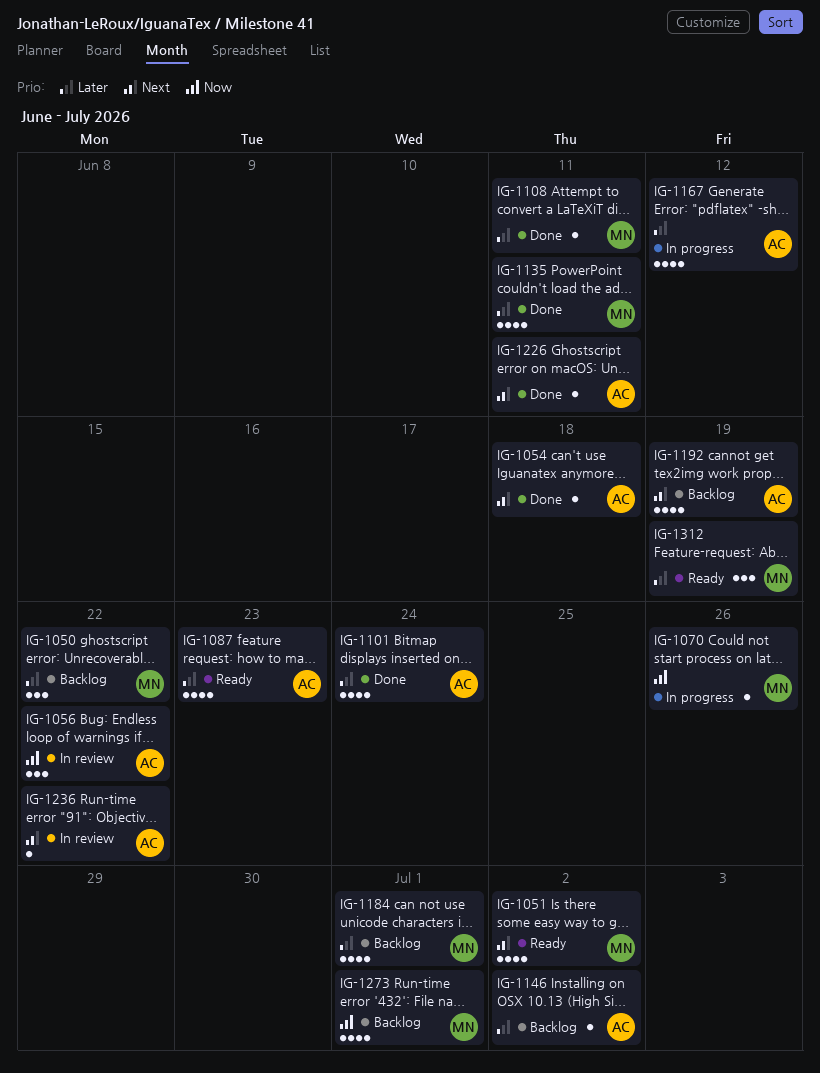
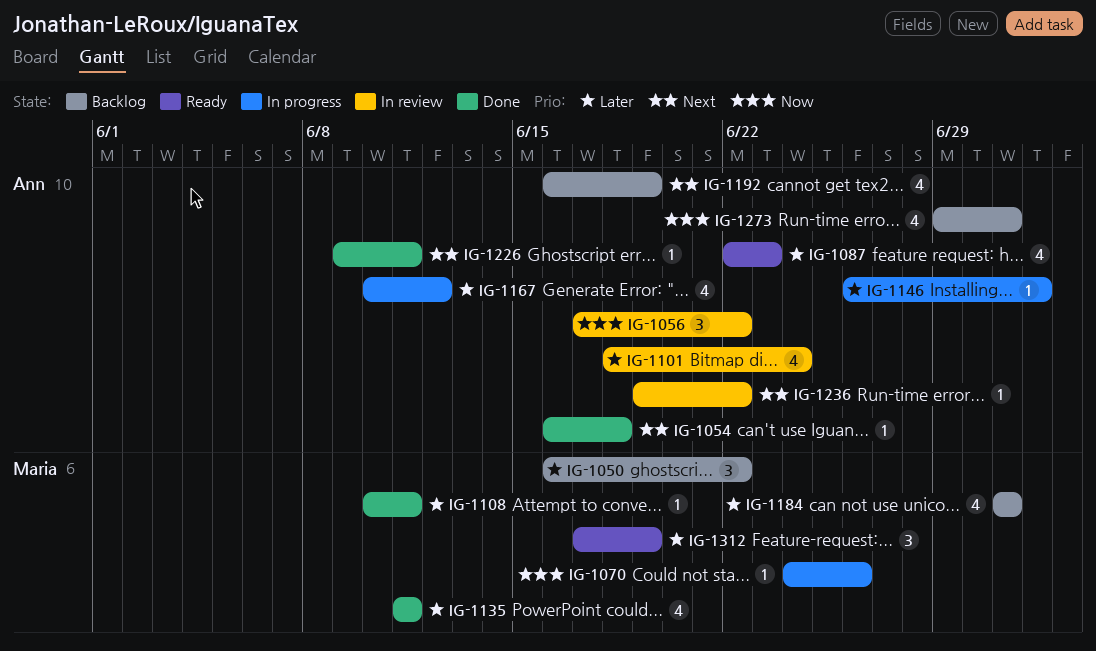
IG-1051: present -> none
IG-1101, status: Done -> In review
IG-1146, status: Backlog -> In progress
IG-1273, owner: Maria -> Ann

